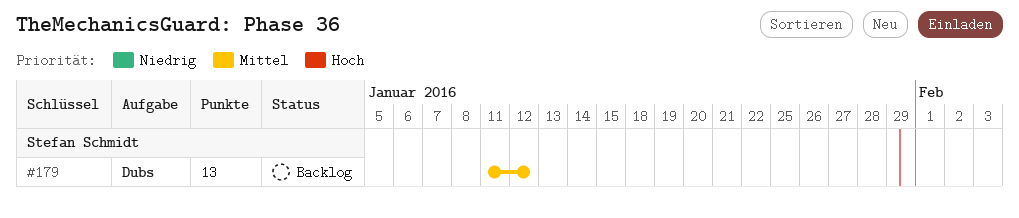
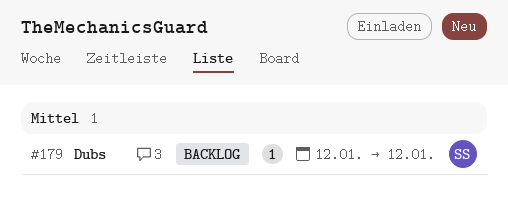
#179, estimate: 13 -> 1
#179, start: Jan 11 -> Jan 12

